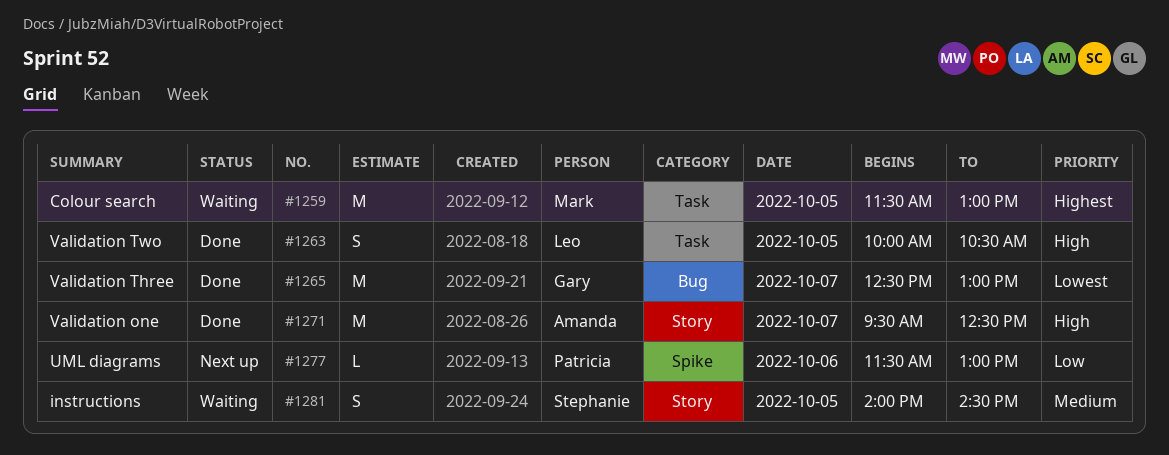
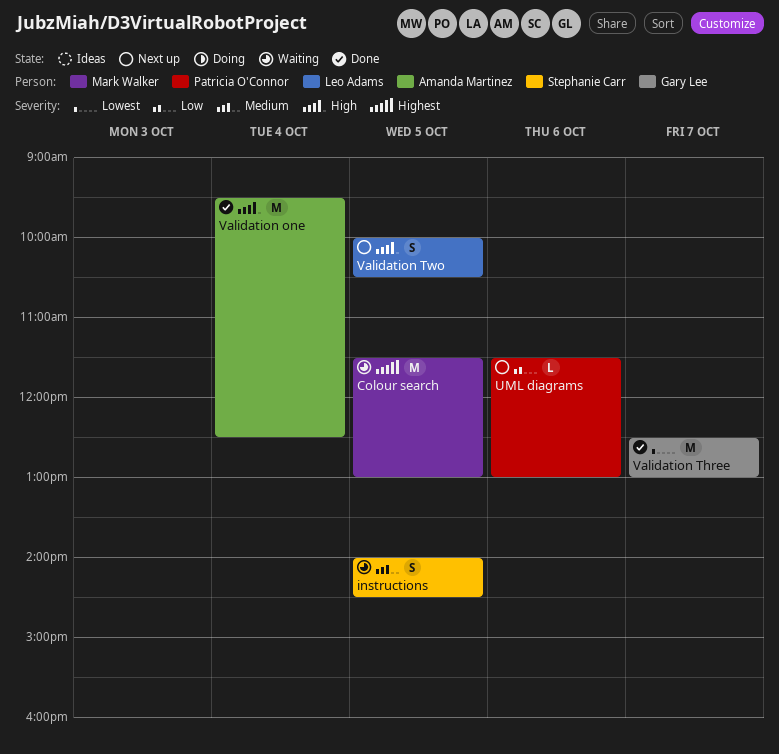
Validation one, day: Oct 7 -> Oct 4
Validation Two, status: Done -> Next up

